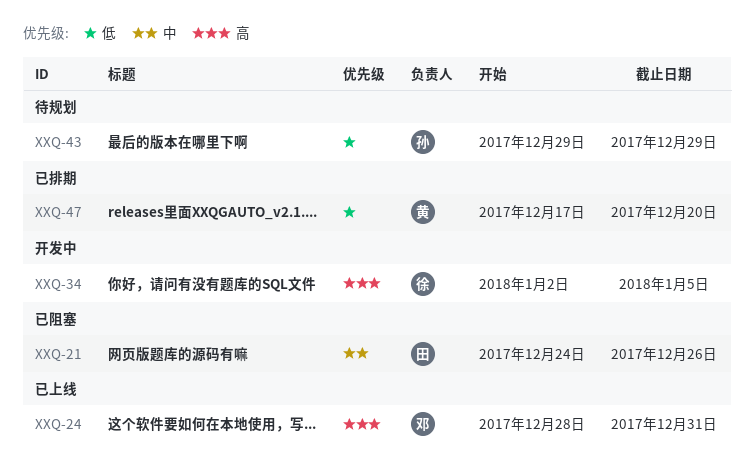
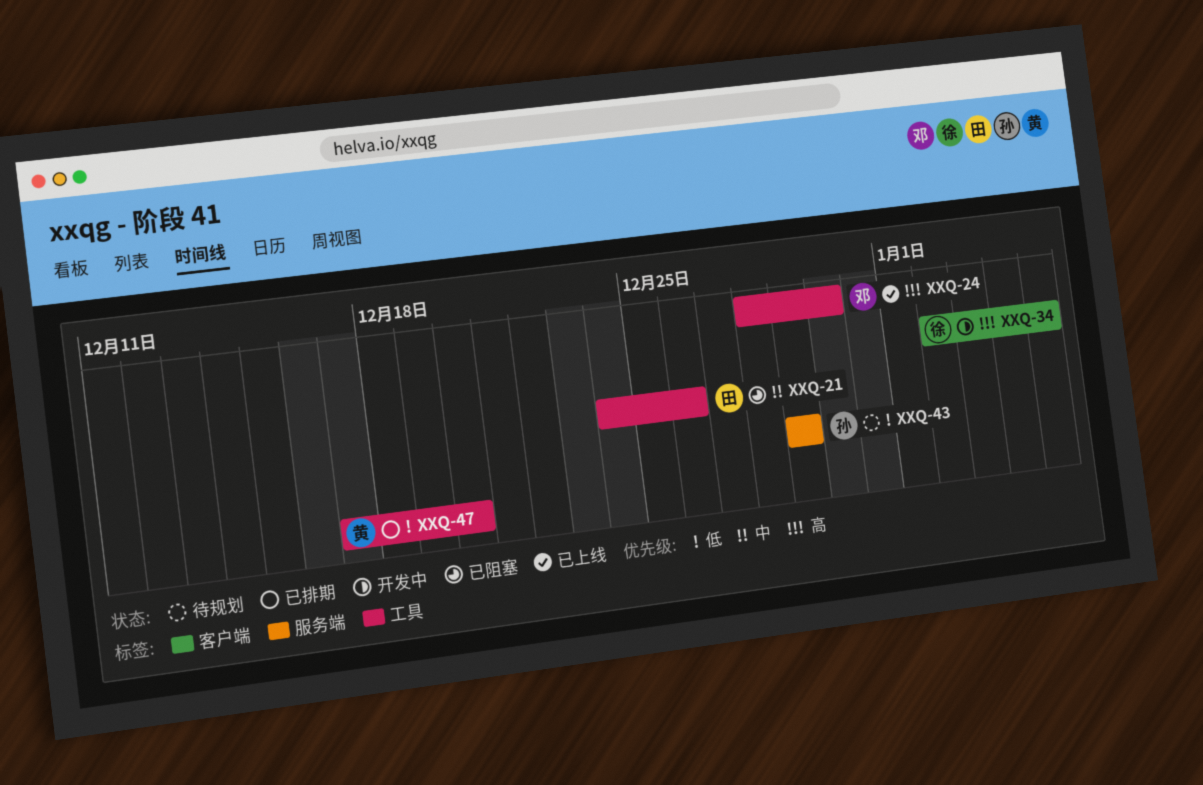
XXQ-24, due: Dec 31 -> Dec 30

